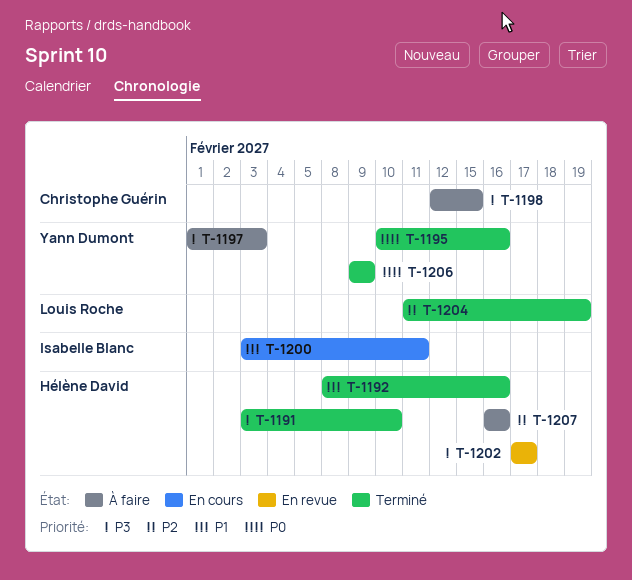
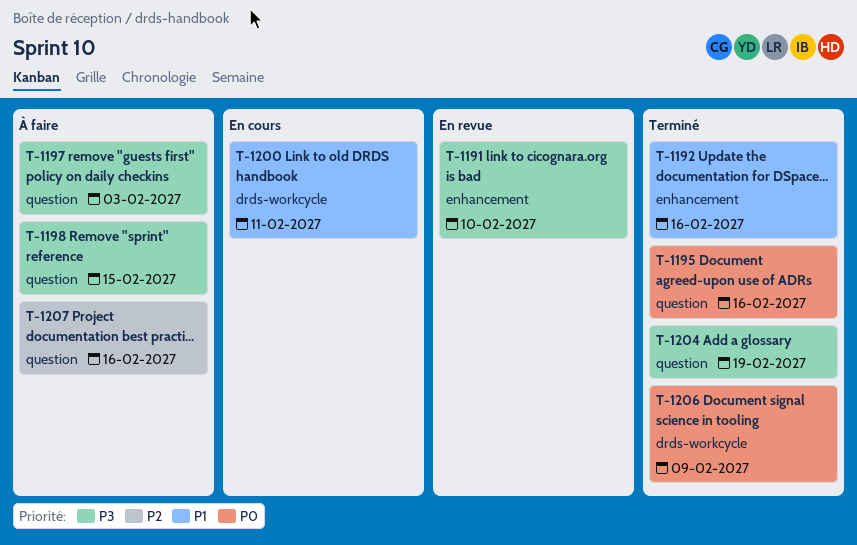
T-1191, status: Terminé -> En revue
T-1202: present -> none
T-1204, priority: P2 -> P3

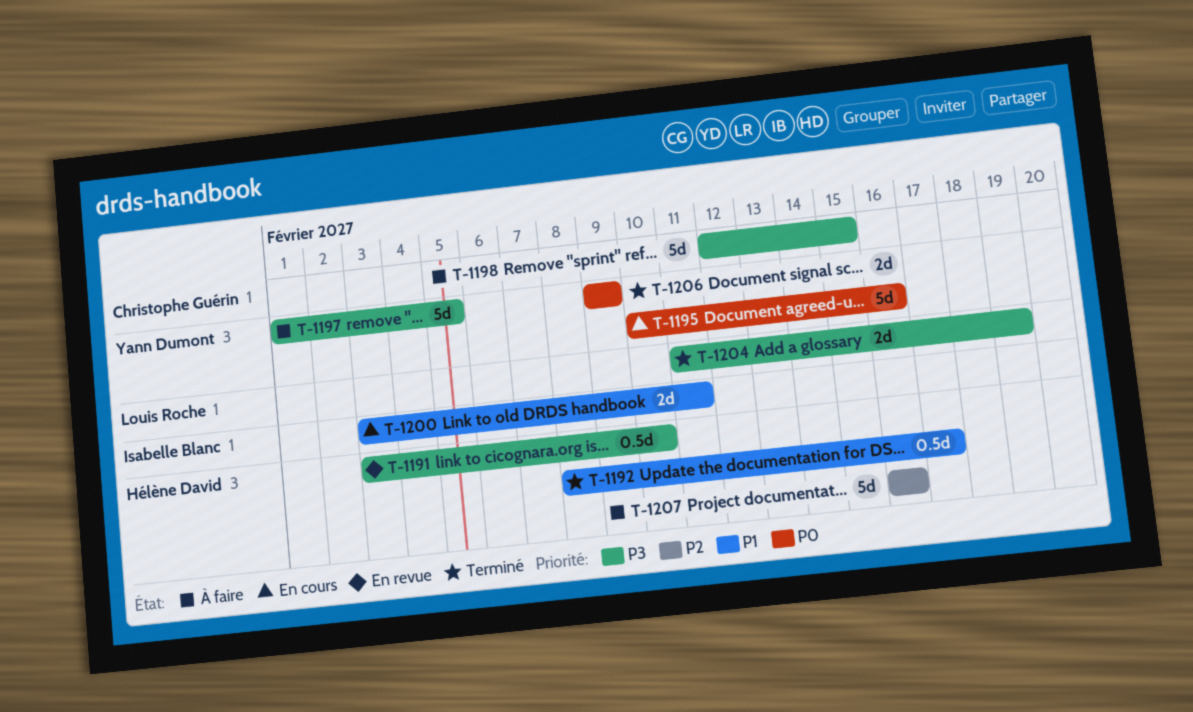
T-1192, due: Feb 16 -> Feb 17
T-1195, status: Terminé -> En cours
T-1197, due: Feb 3 -> Feb 5

